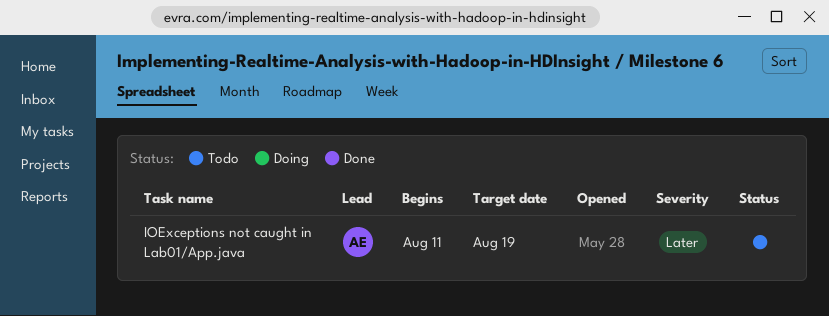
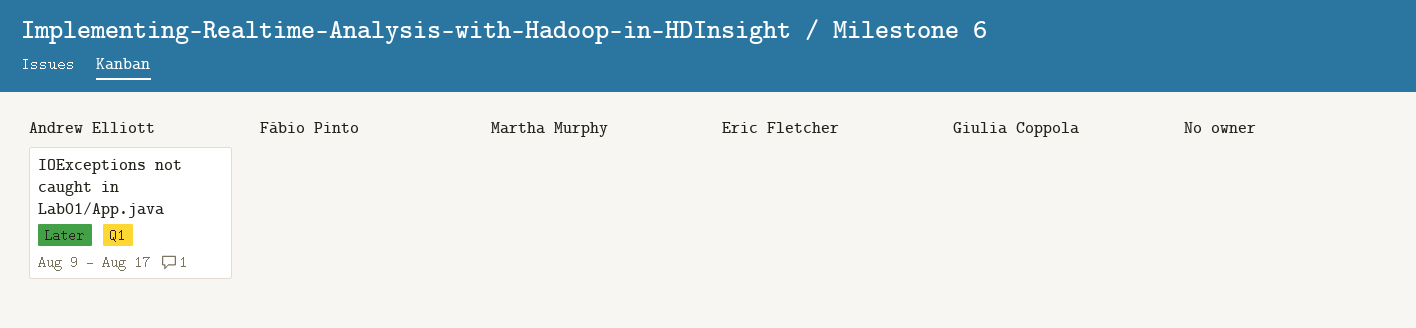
IOExceptions not caught in Lab01/App.java, start: Aug 11 -> Aug 9
IOExceptions not caught in Lab01/App.java, due: Aug 19 -> Aug 17

